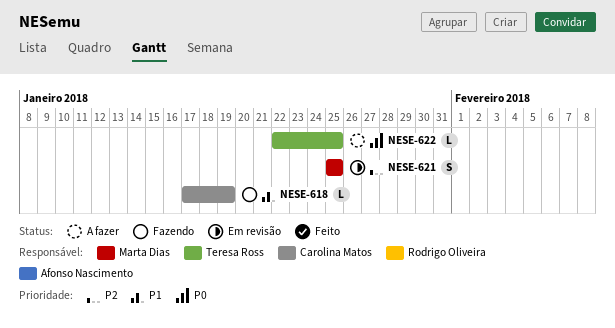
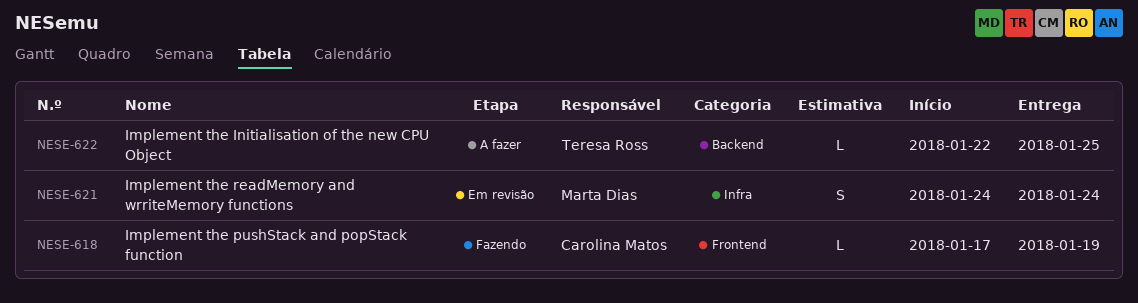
NESE-621, start: Jan 25 -> Jan 24
NESE-621, due: Jan 25 -> Jan 24

